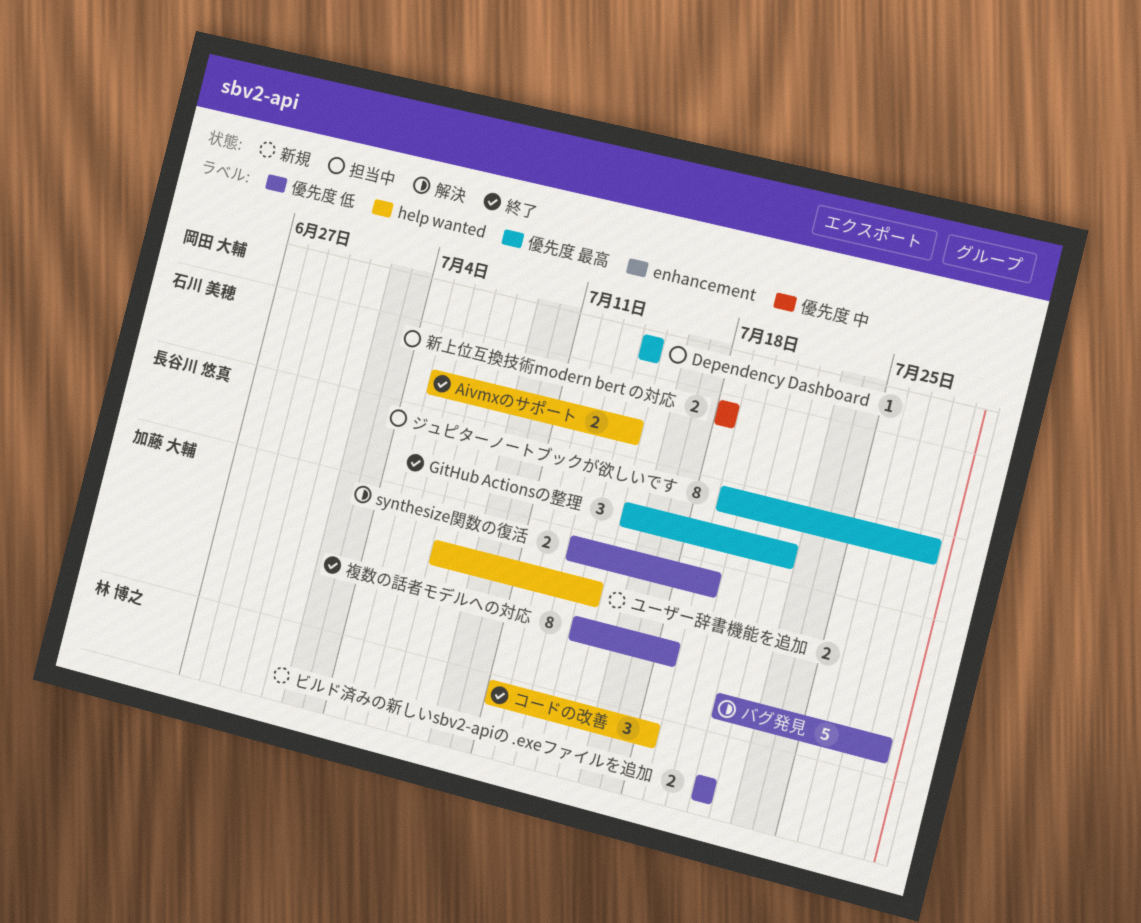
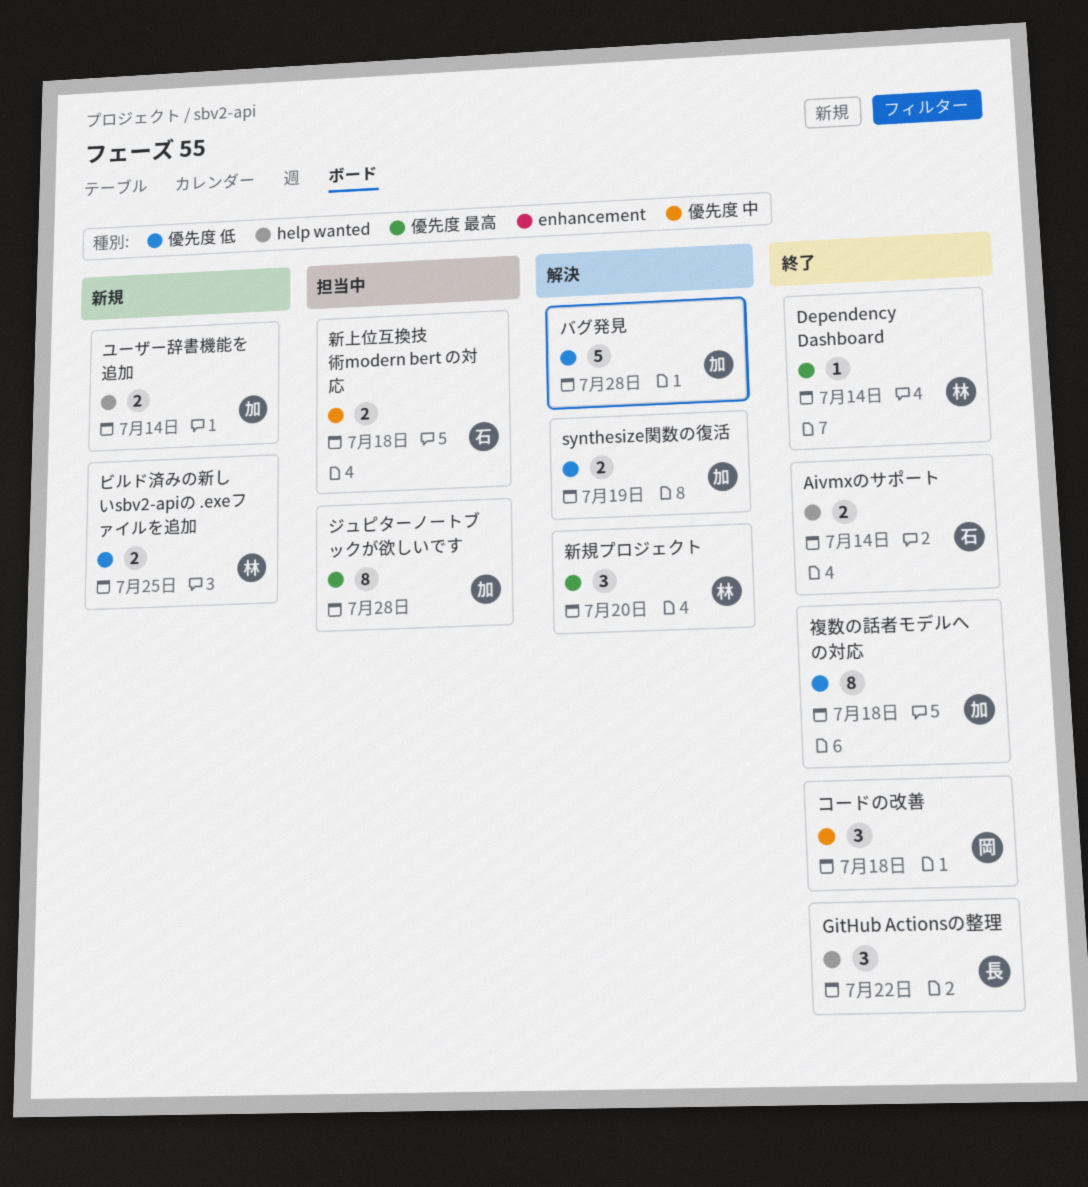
Dependency Dashboard, status: 担当中 -> 終了
Dependency Dashboard, owner: 岡田 大輔 -> 林 博之
GitHub Actionsの整理, label: 優先度 最高 -> help wanted
コードの改善, owner: 林 博之 -> 岡田 大輔
コードの改善, label: help wanted -> 優先度 中
ジュピターノートブックが欲しいです, owner: 長谷川 悠真 -> 加藤 大輔
ビルド済みの新しいsbv2-apiの .exeファイルを追加, due: Jul 21 -> Jul 25
新規プロジェクト: none -> present

